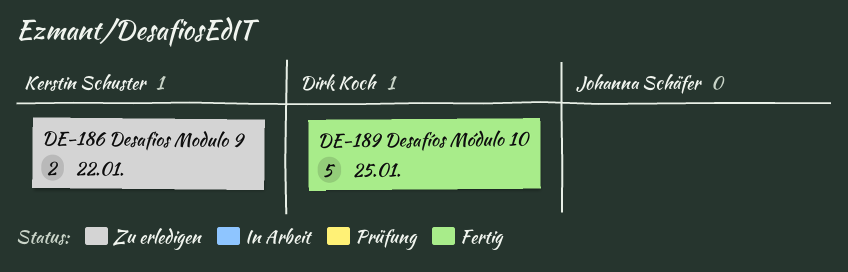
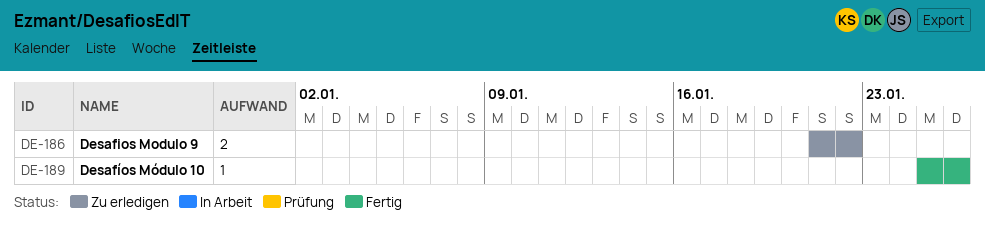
DE-189, estimate: 5 -> 1
DE-189, due: Jan 25 -> Jan 26

